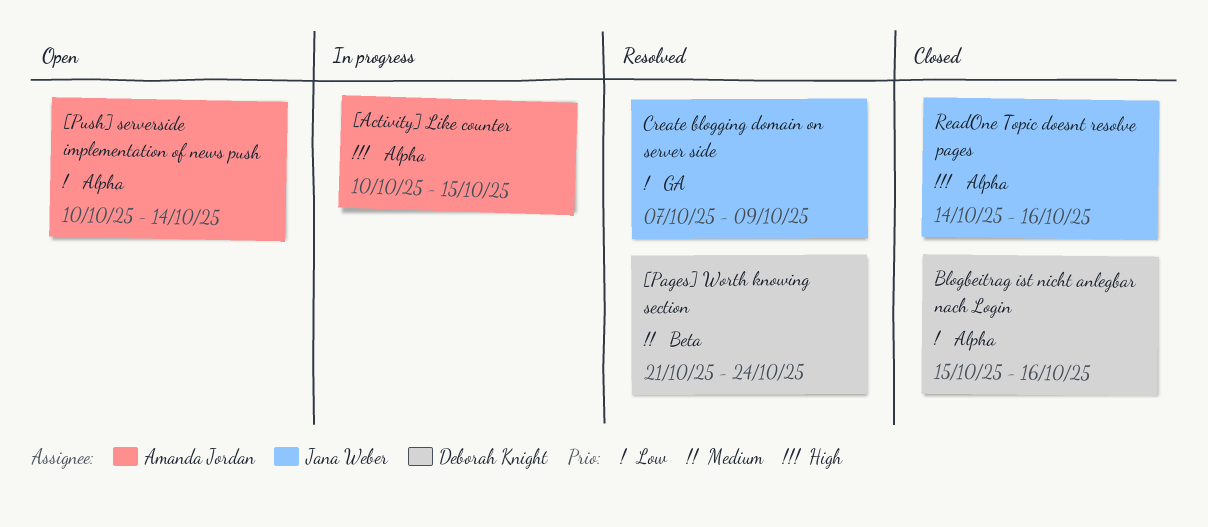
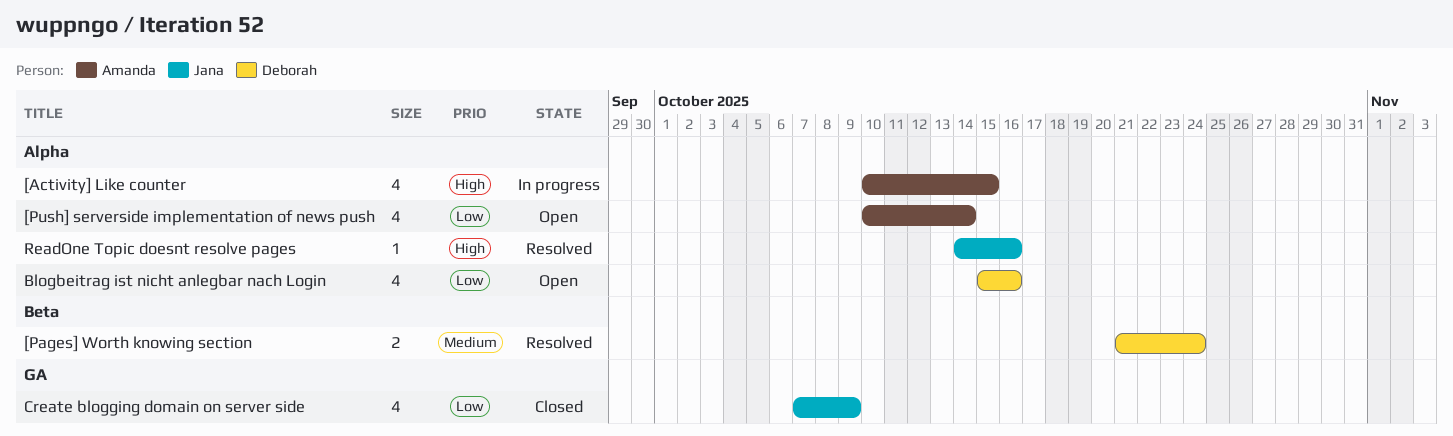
Blogbeitrag ist nicht anlegbar nach Login, status: Closed -> Open
Create blogging domain on server side, status: Resolved -> Closed
ReadOne Topic doesnt resolve pages, status: Closed -> Resolved

